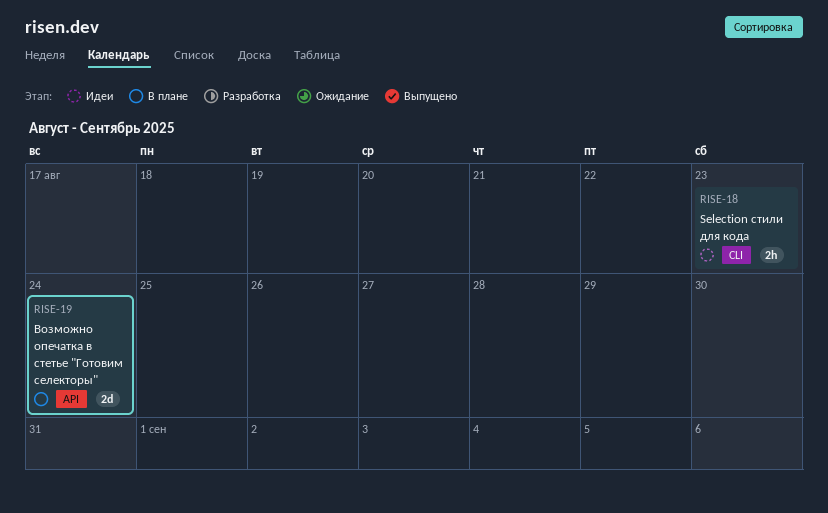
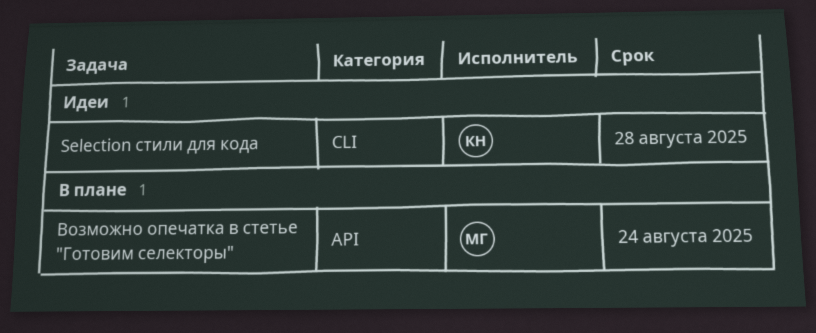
Selection стили для кода, due: Aug 23 -> Aug 28

